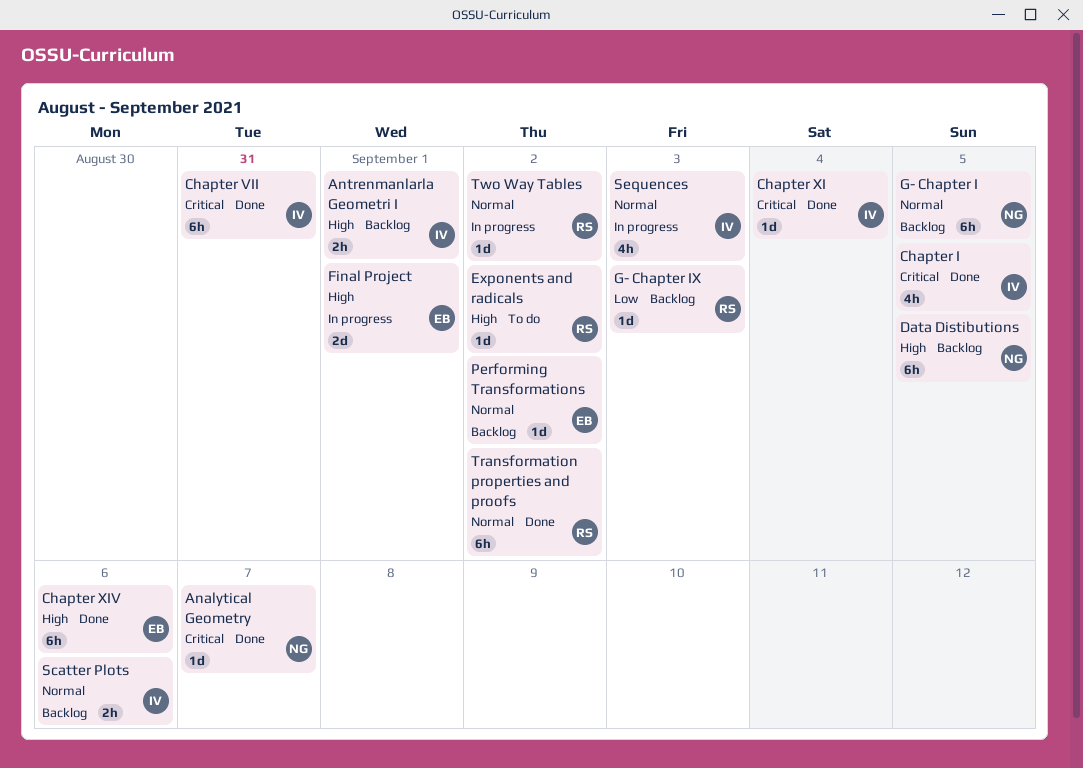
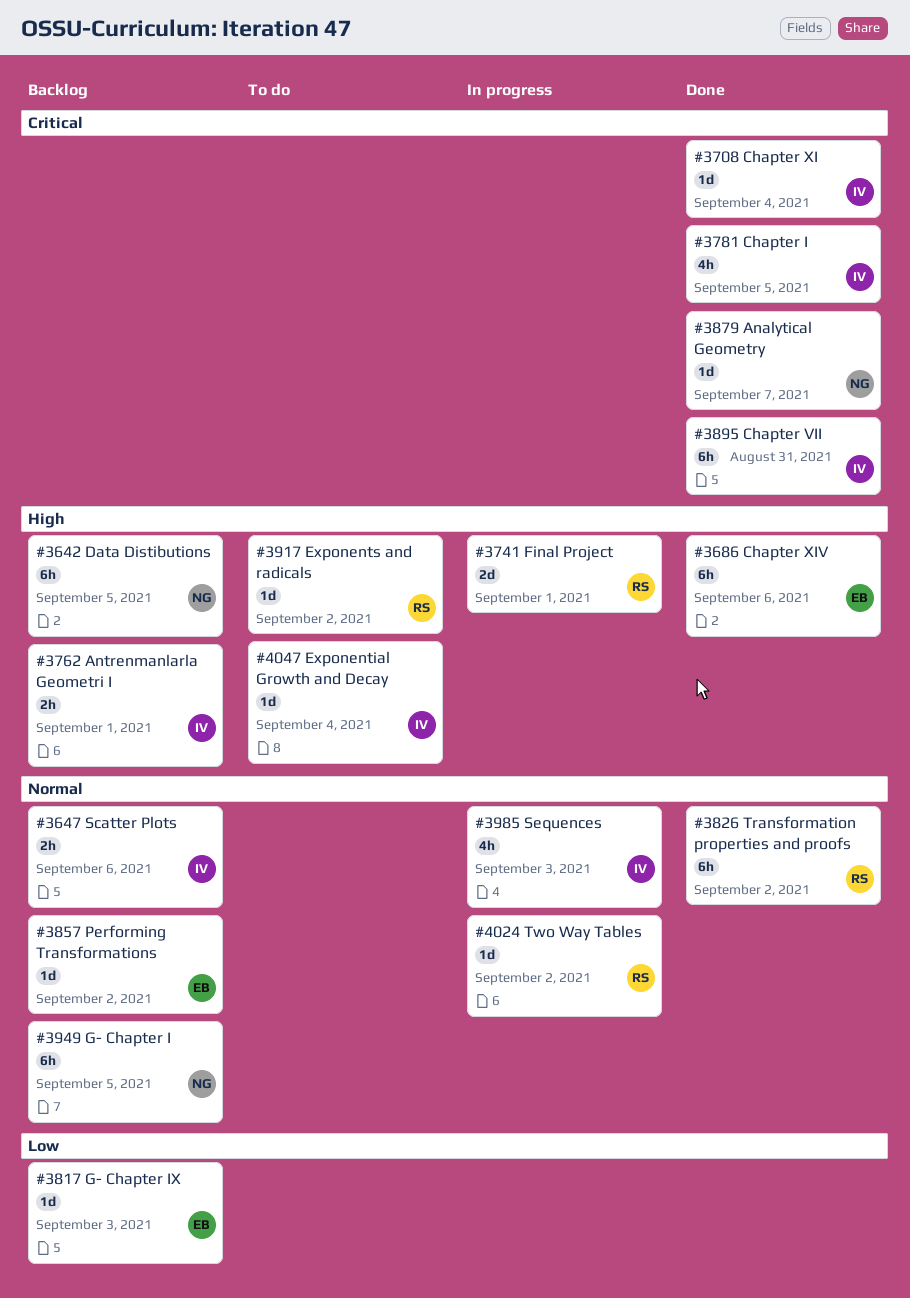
Exponential Growth and Decay: none -> present
Final Project, owner: EB -> RS
G- Chapter IX, owner: RS -> EB

